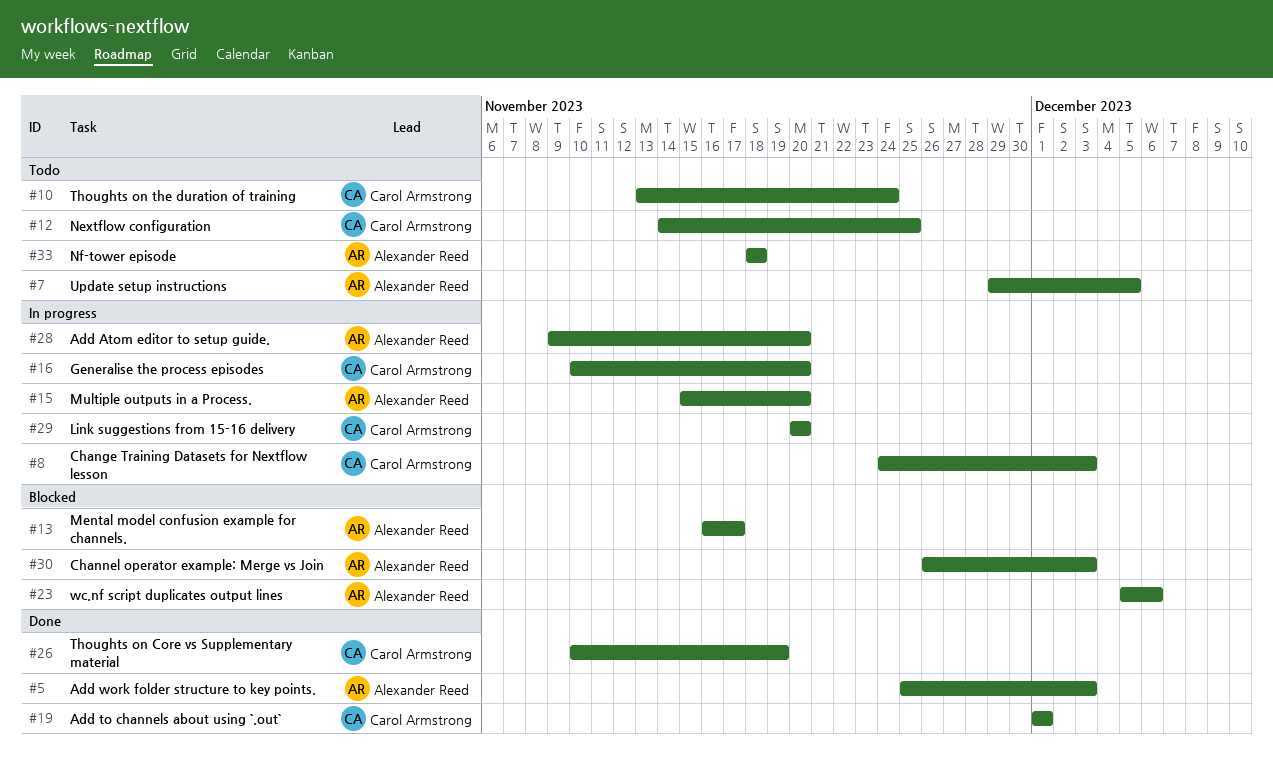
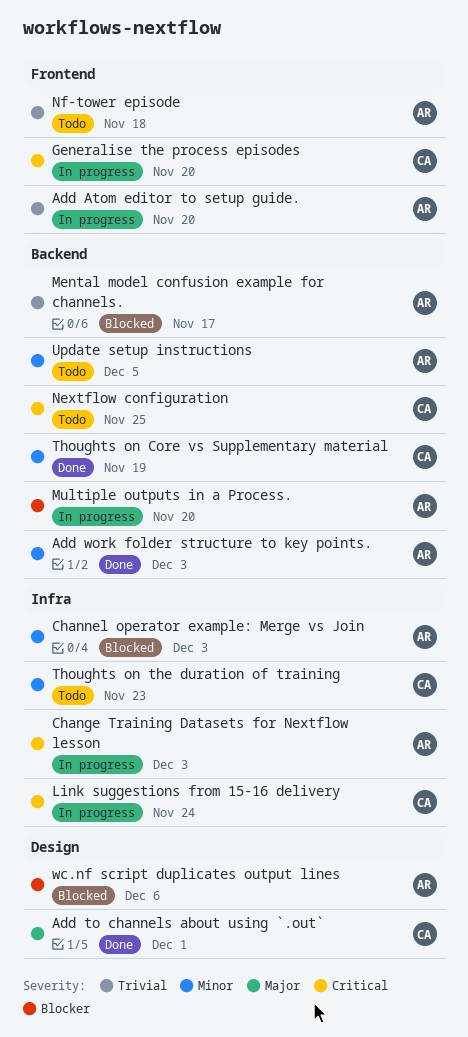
Change Training Datasets for Nextflow lesson, owner: Carol Armstrong -> Alexander Reed
Link suggestions from 15-16 delivery, due: Nov 20 -> Nov 24
Thoughts on the duration of training, due: Nov 24 -> Nov 23

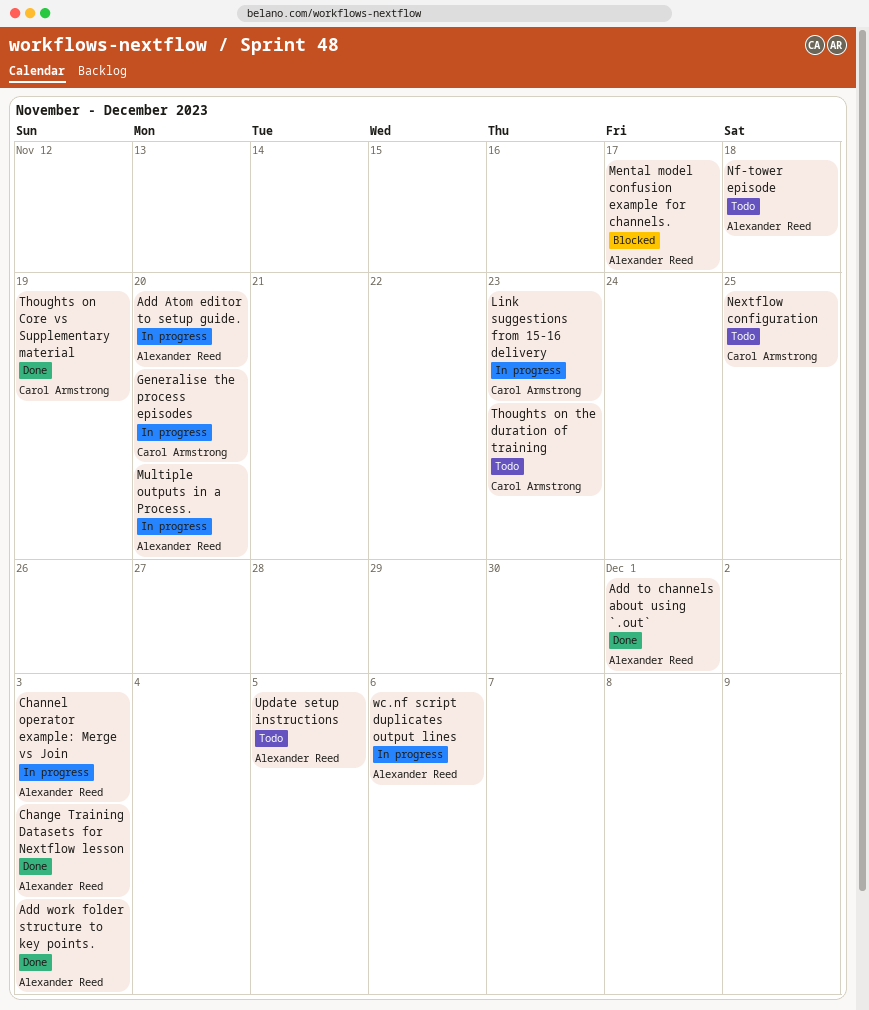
Add to channels about using `.out`, owner: Carol Armstrong -> Alexander Reed
Change Training Datasets for Nextflow lesson, status: In progress -> Done
Channel operator example: Merge vs Join, status: Blocked -> In progress
Link suggestions from 15-16 delivery, due: Nov 24 -> Nov 23
wc.nf script duplicates output lines, status: Blocked -> In progress

